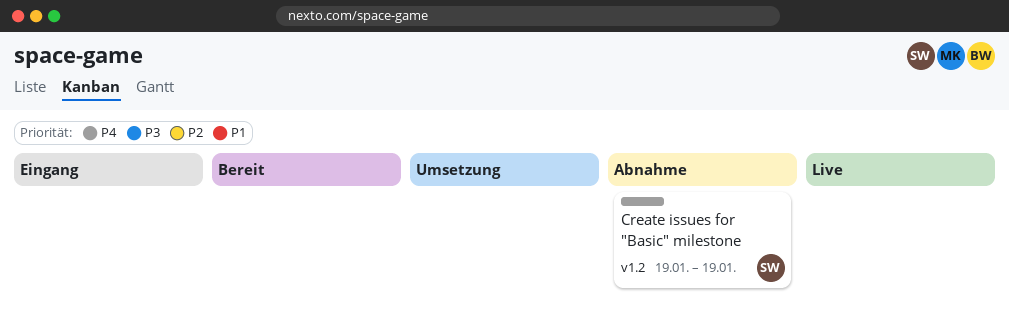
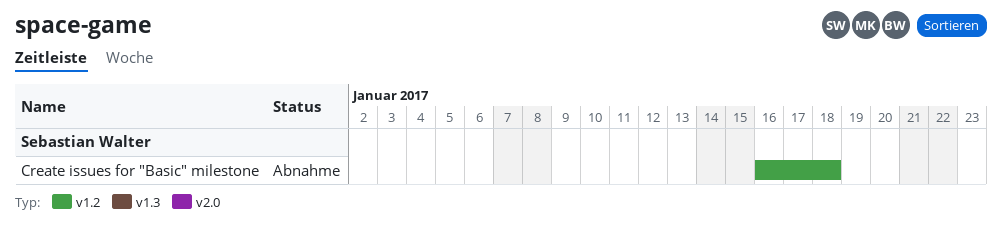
Create issues for "Basic" milestone, start: Jan 19 -> Jan 16
Create issues for "Basic" milestone, due: Jan 19 -> Jan 18

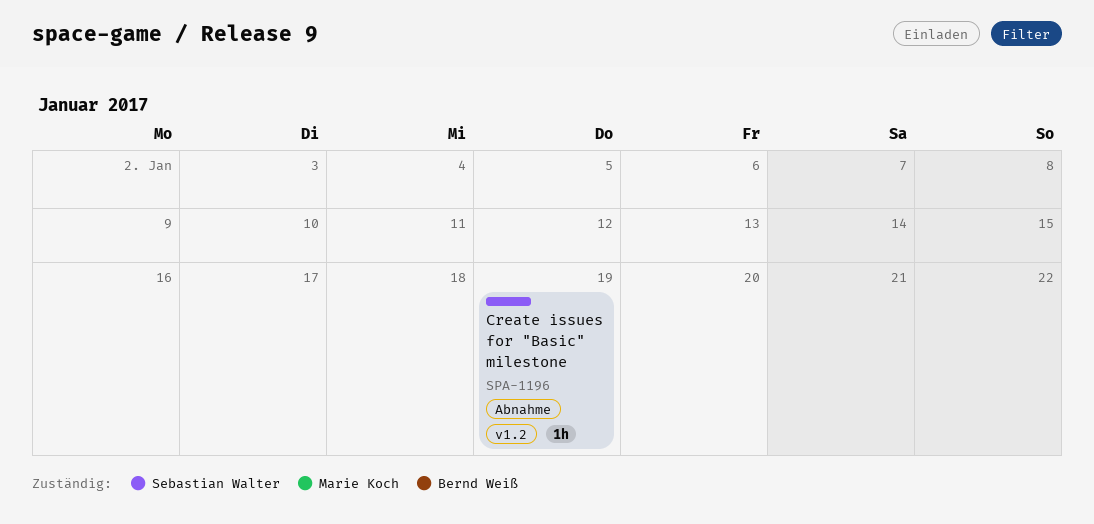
Create issues for "Basic" milestone, due: Jan 18 -> Jan 19

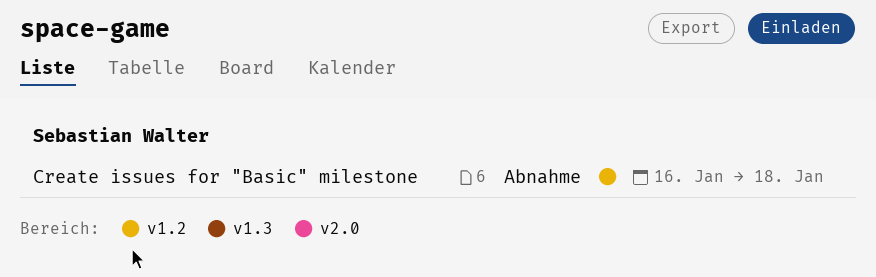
Create issues for "Basic" milestone, due: Jan 19 -> Jan 18

